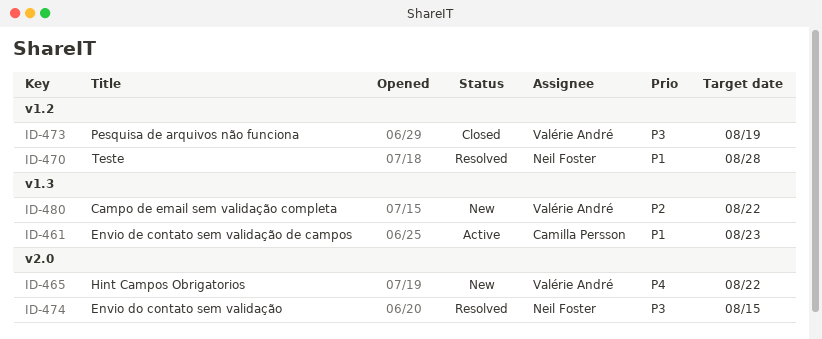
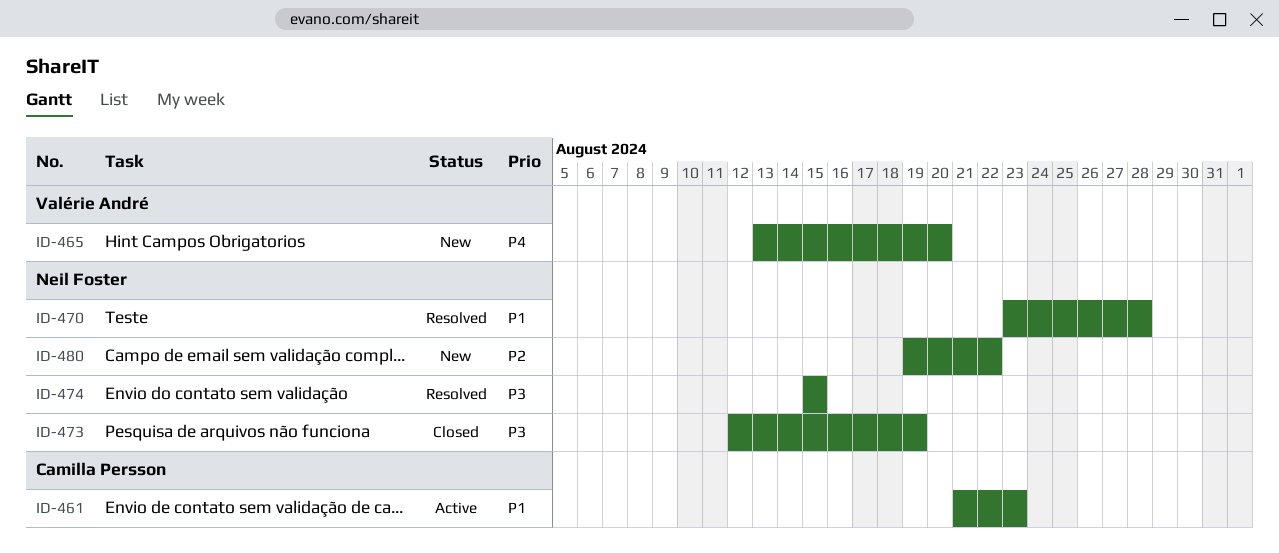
ID-465, due: Aug 22 -> Aug 20
ID-473, owner: Valérie André -> Neil Foster
ID-480, owner: Valérie André -> Neil Foster

